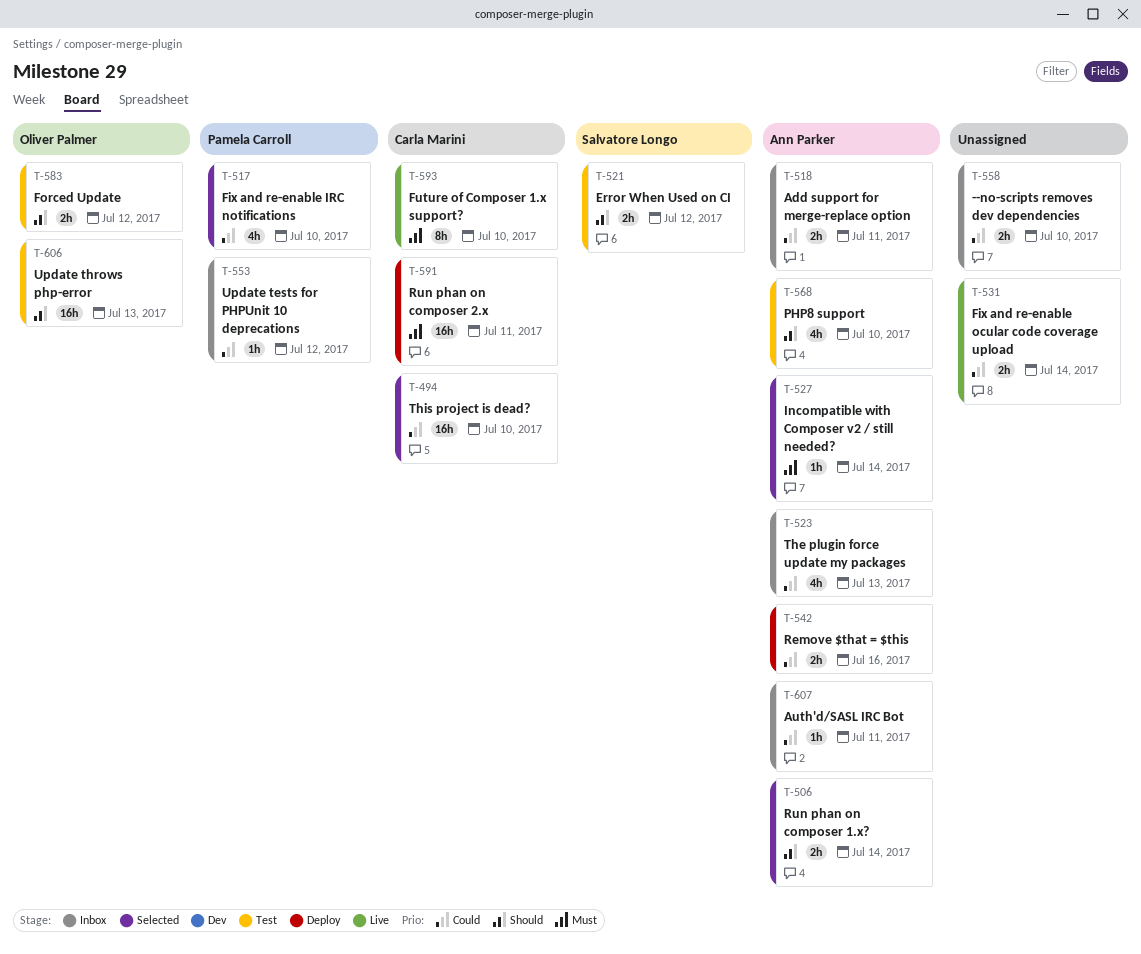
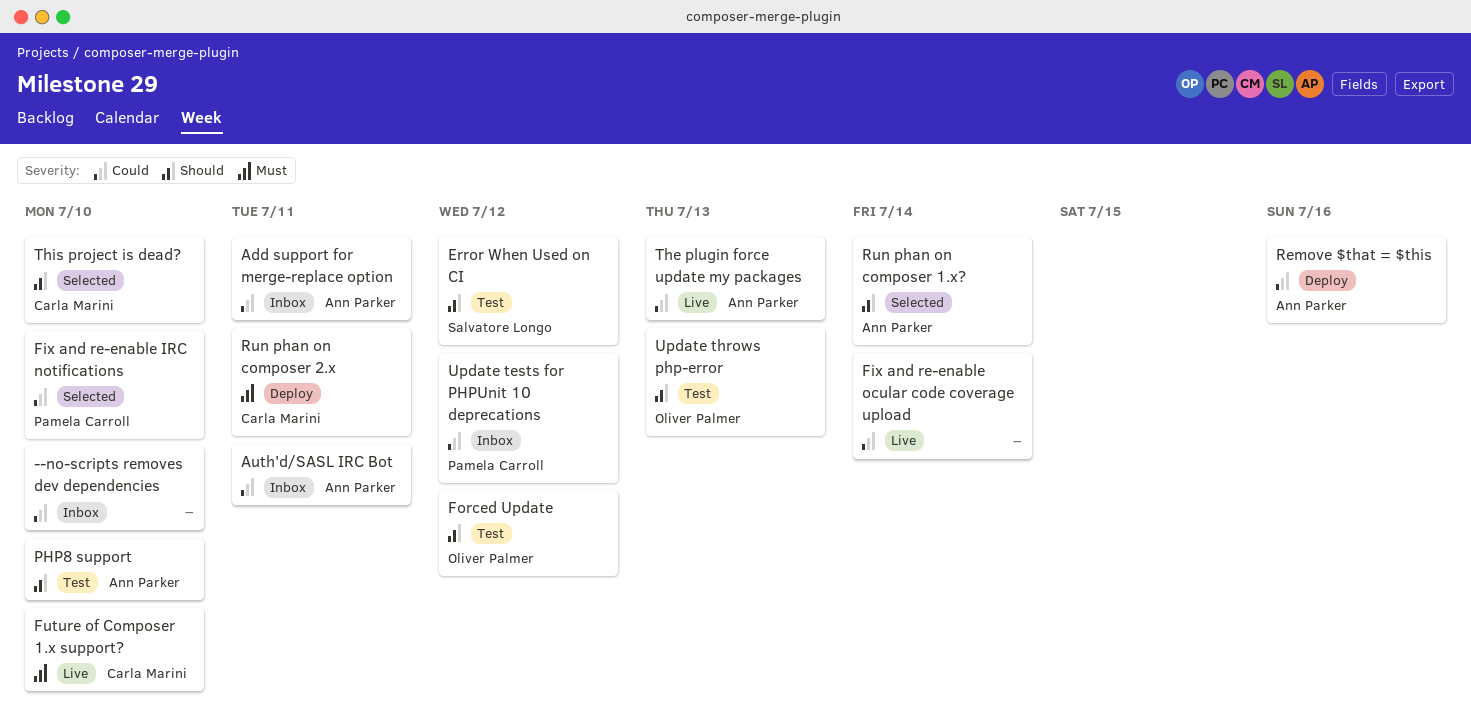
Incompatible with Composer v2 / still needed?: present -> none
The plugin force update my packages, status: Inbox -> Live
This project is dead?, priority: Could -> Should

